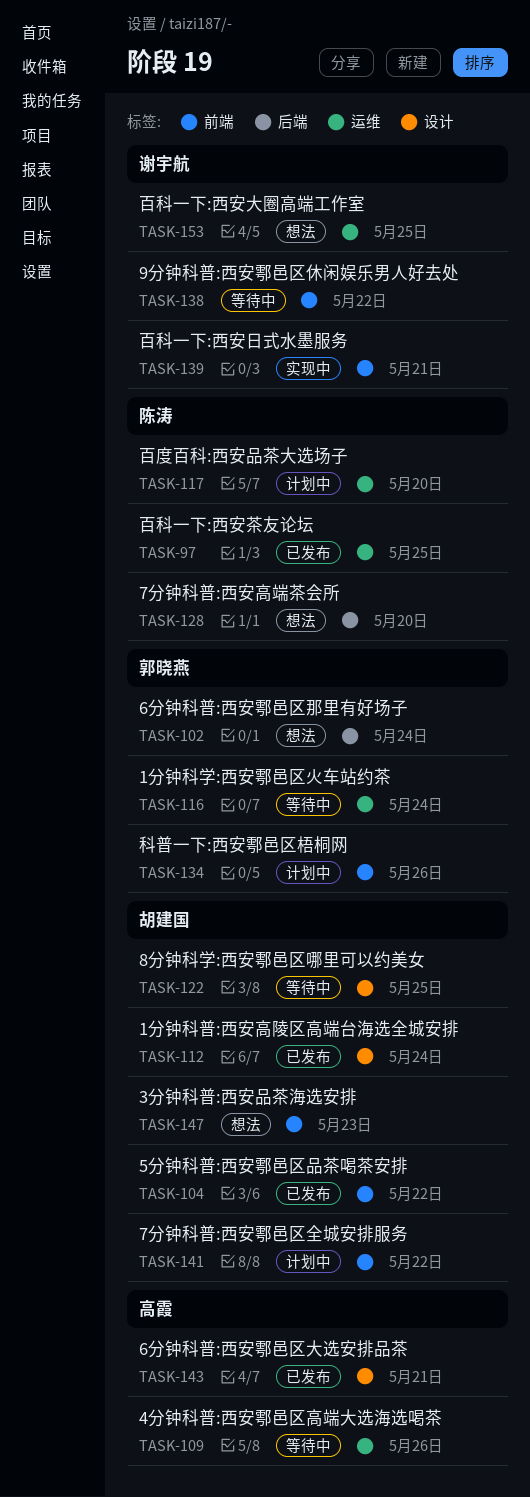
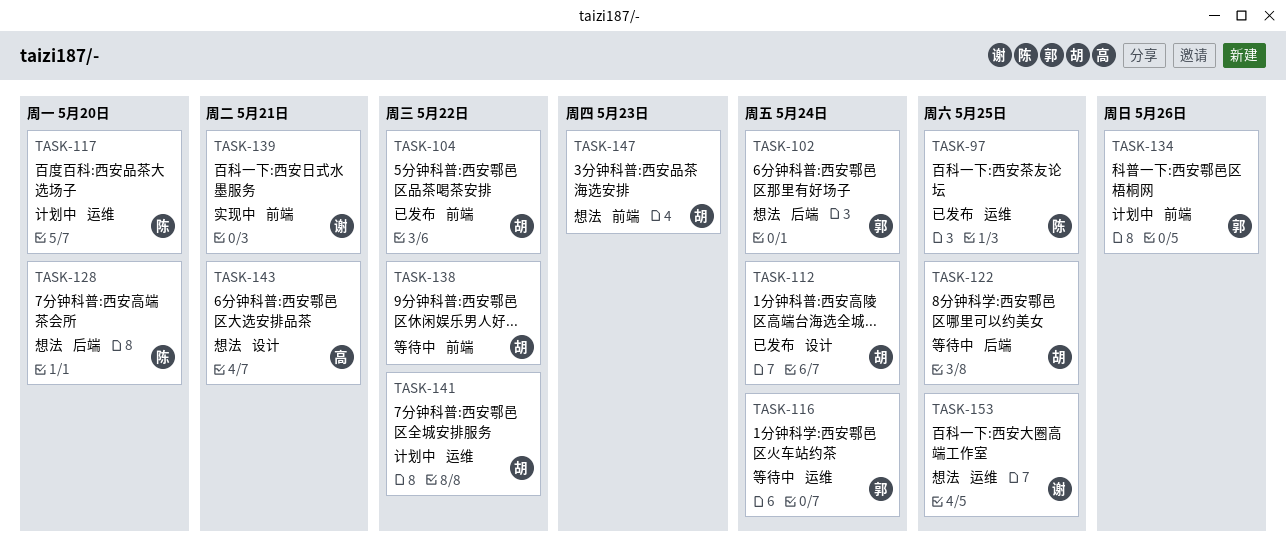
TASK-109: present -> none
TASK-122, label: 设计 -> 后端
TASK-138, owner: 谢宇航 -> 胡建国
TASK-141, label: 前端 -> 运维
TASK-143, status: 已发布 -> 想法

